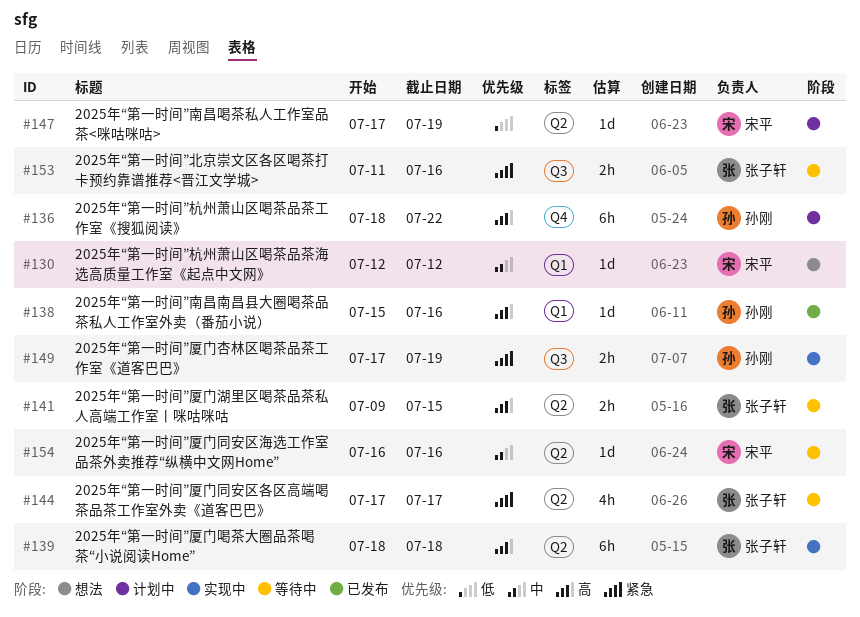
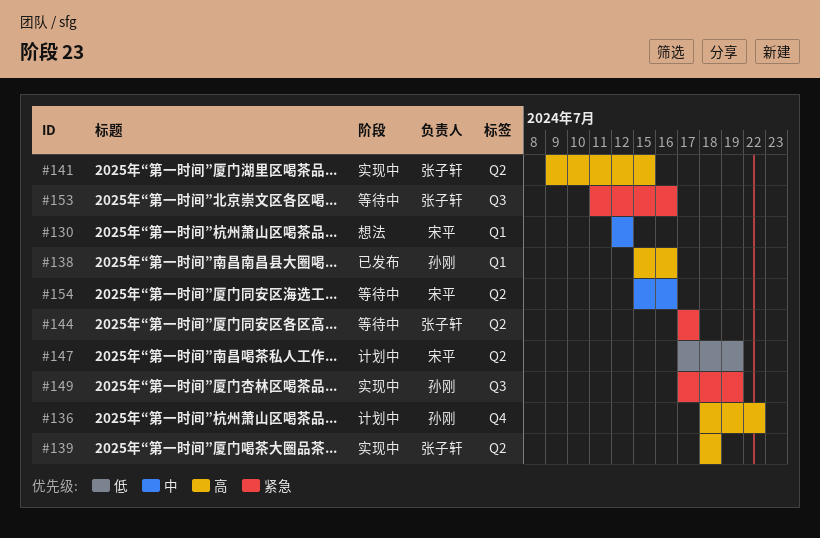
#141, status: 等待中 -> 实现中
#154, start: Jul 16 -> Jul 15

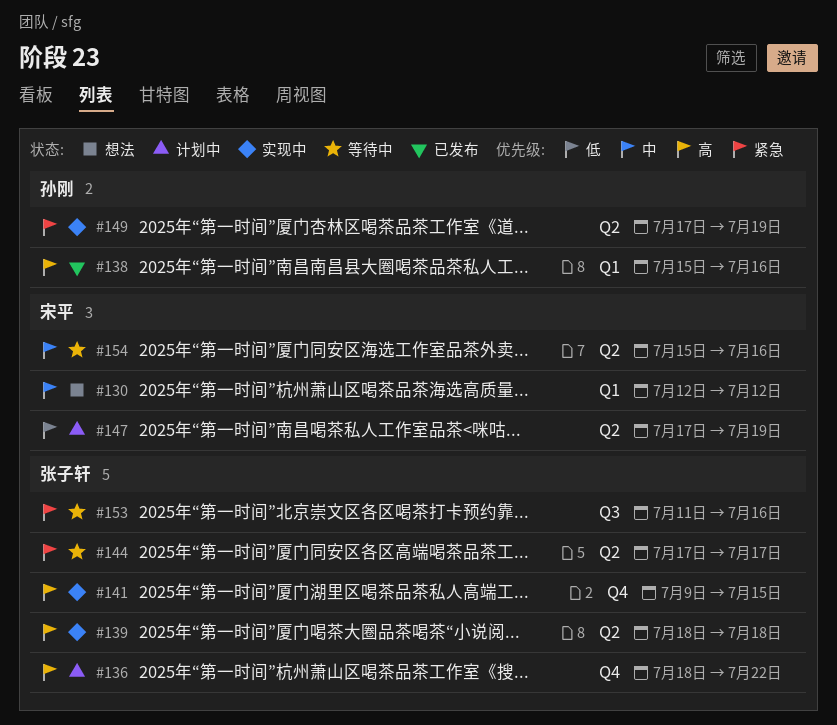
#136, owner: 孙刚 -> 张子轩
#141, label: Q2 -> Q4
#149, label: Q3 -> Q2

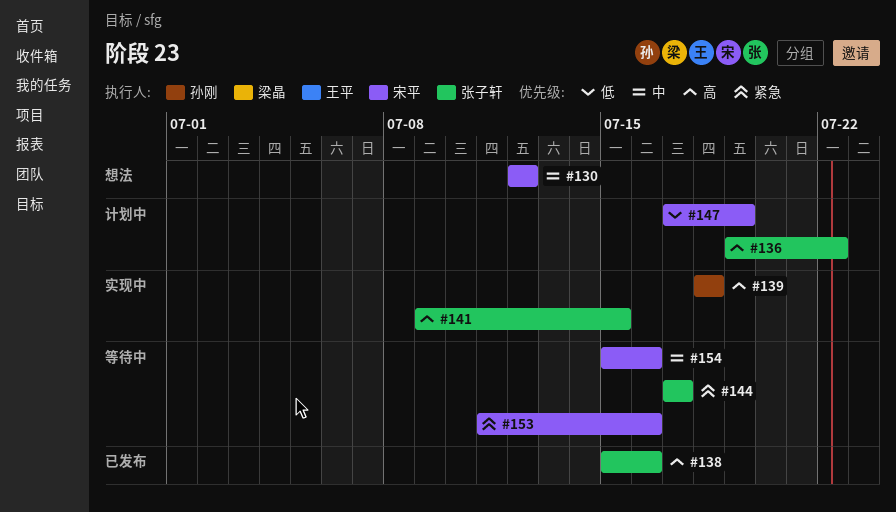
#136, start: Jul 18 -> Jul 19
#138, owner: 孙刚 -> 张子轩
#139, owner: 张子轩 -> 孙刚
#149: present -> none
#153, owner: 张子轩 -> 宋平

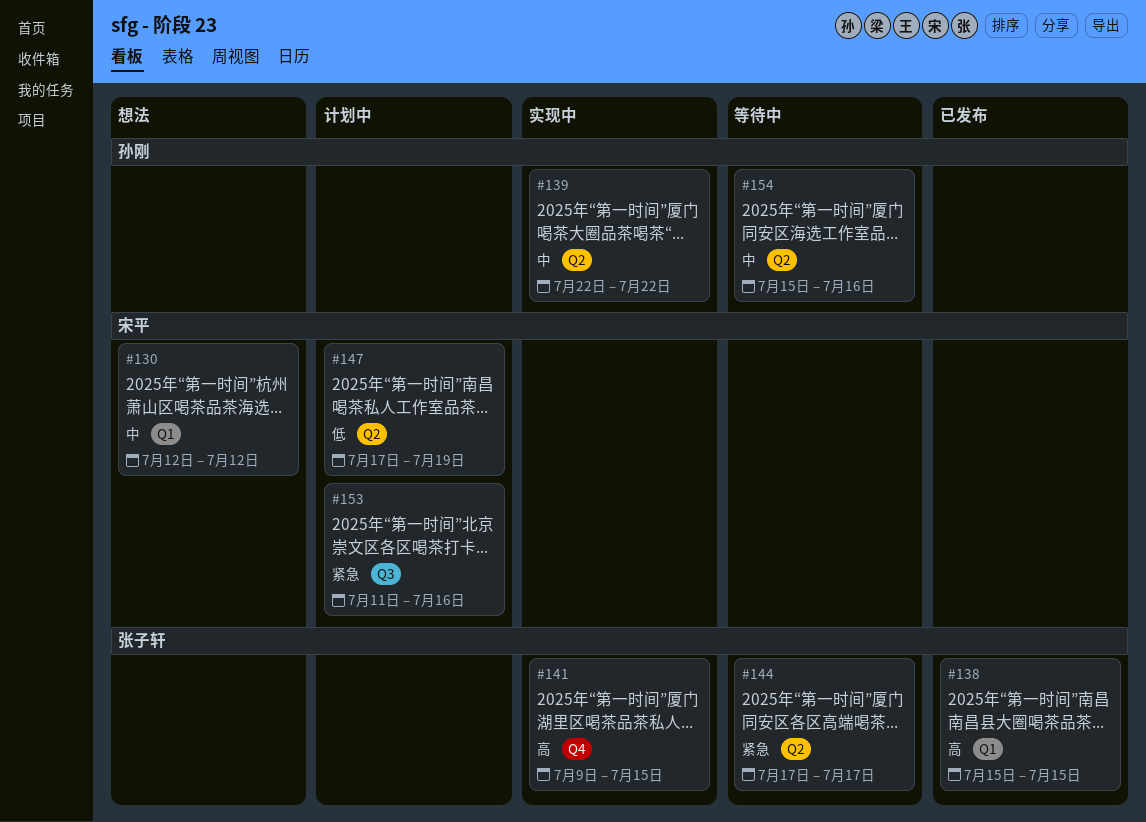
#136: present -> none
#138, due: Jul 16 -> Jul 15
#139, priority: 高 -> 中
#139, start: Jul 18 -> Jul 22
#139, due: Jul 18 -> Jul 22
#153, status: 等待中 -> 计划中
#154, owner: 宋平 -> 孙刚

